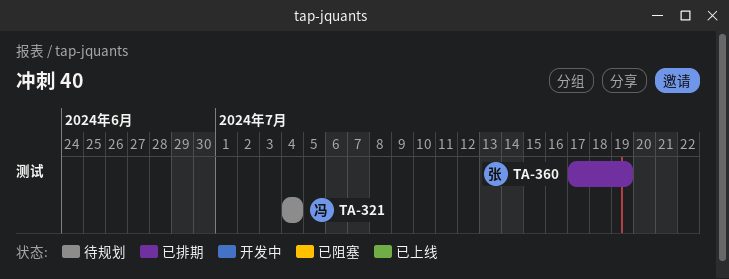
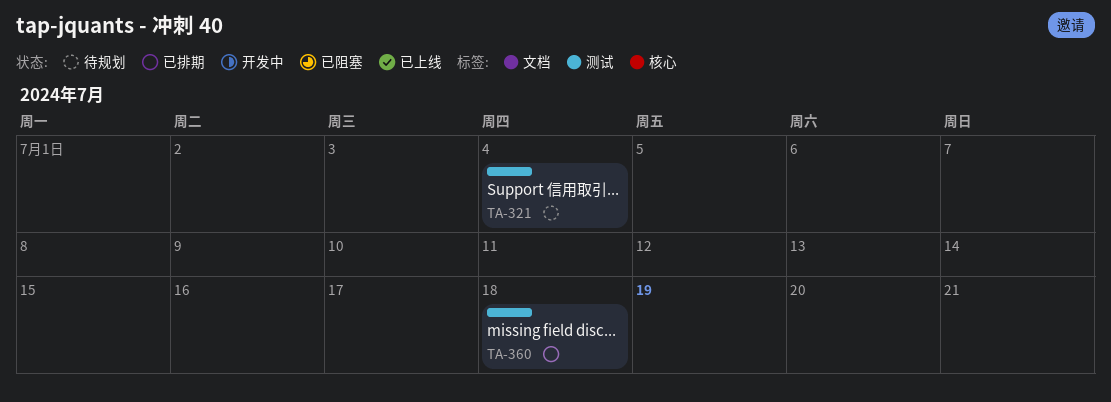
TA-360, due: Jul 19 -> Jul 18

